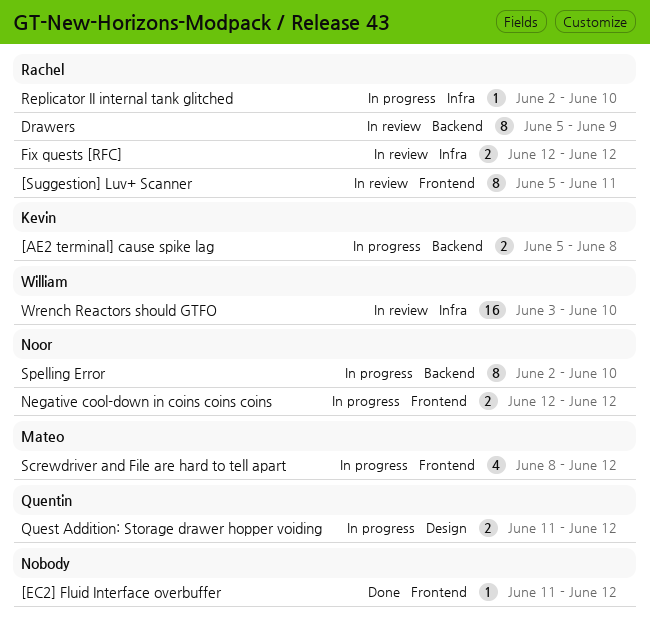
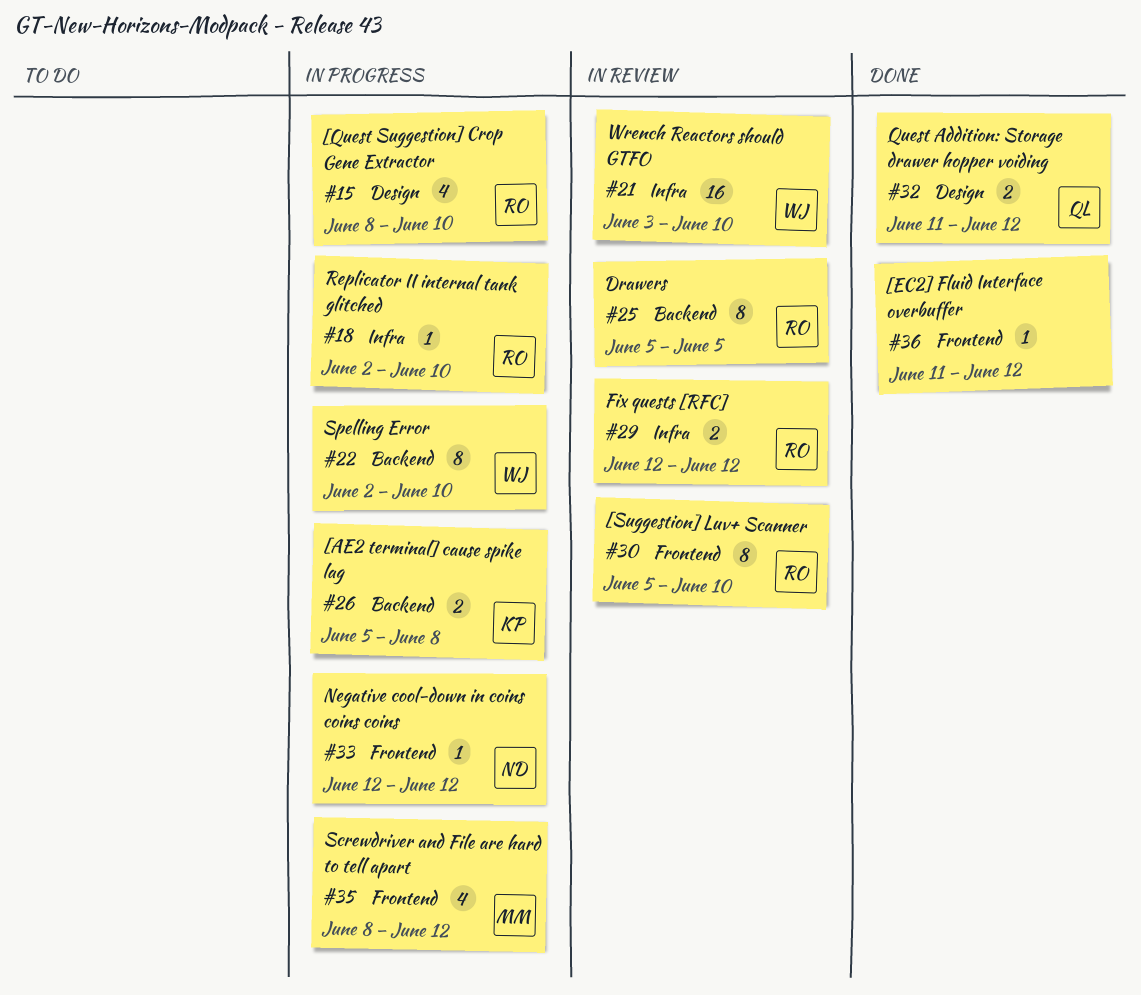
[Quest Suggestion] Crop Gene Extractor: none -> present
[Suggestion] Luv+ Scanner, due: Jun 11 -> Jun 10
Drawers, due: Jun 9 -> Jun 5
Negative cool-down in coins coins coins, estimate: 2 -> 1
Quest Addition: Storage drawer hopper voiding, status: In progress -> Done
Spelling Error, owner: Noor -> William

